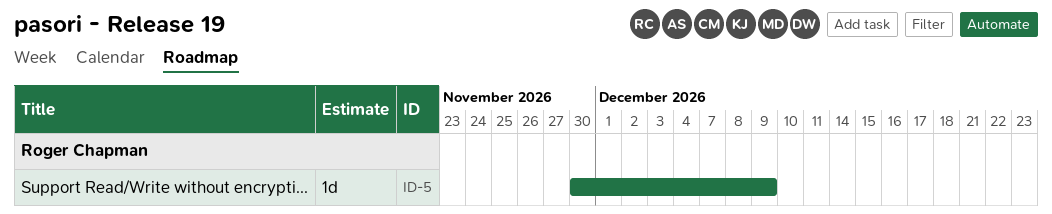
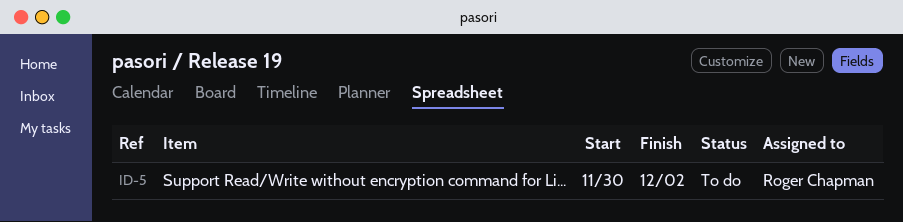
ID-5, due: Dec 9 -> Dec 2

